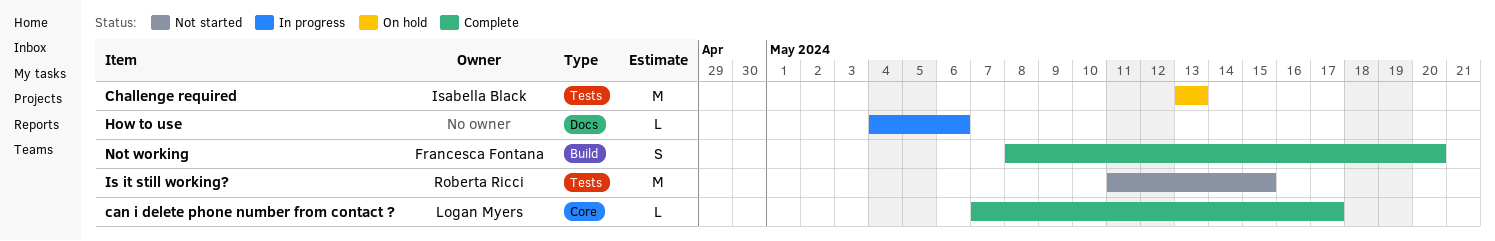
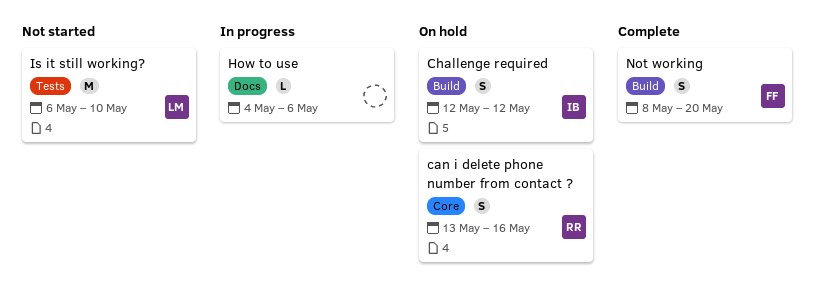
can i delete phone number from contact ?, status: Complete -> On hold
can i delete phone number from contact ?, owner: Logan Myers -> Roberta Ricci
can i delete phone number from contact ?, estimate: L -> S
can i delete phone number from contact ?, start: May 7 -> May 13
can i delete phone number from contact ?, due: May 17 -> May 16
Challenge required, label: Tests -> Build
Challenge required, estimate: M -> S
Challenge required, start: May 13 -> May 12
Challenge required, due: May 13 -> May 12
Is it still working?, owner: Roberta Ricci -> Logan Myers
Is it still working?, start: May 11 -> May 6
Is it still working?, due: May 15 -> May 10

